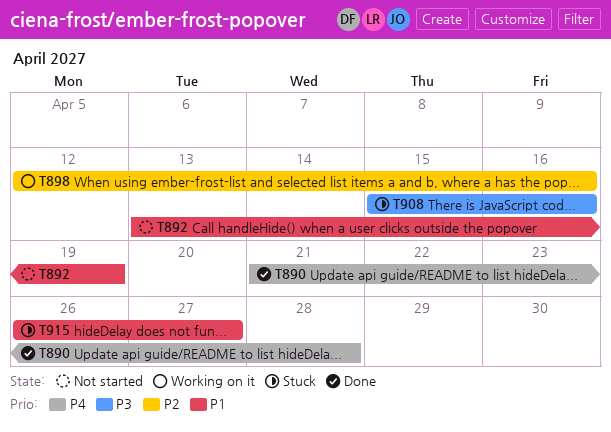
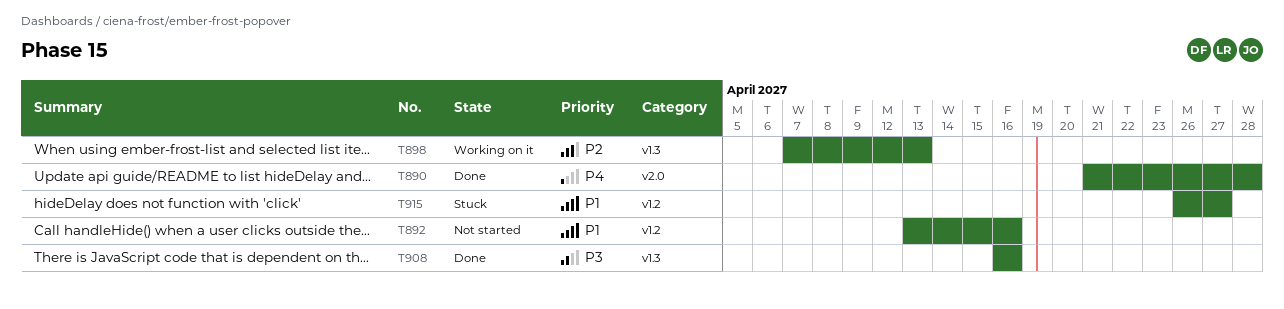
T892, due: Apr 19 -> Apr 16
T898, start: Apr 12 -> Apr 7
T898, due: Apr 16 -> Apr 13
T908, status: Stuck -> Done
T908, start: Apr 15 -> Apr 16

